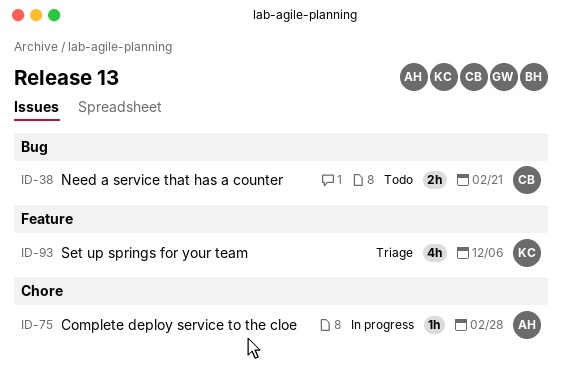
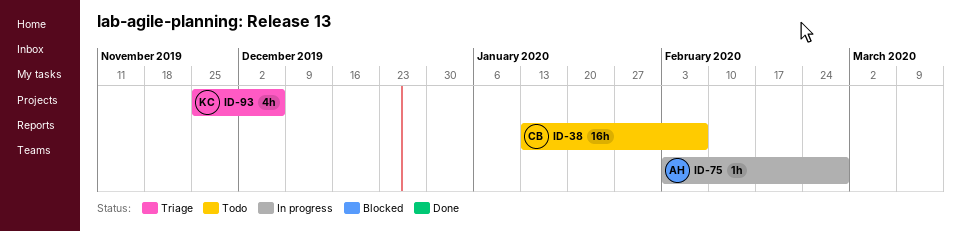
ID-38, estimate: 2h -> 16h
ID-38, due: Feb 21 -> Feb 7

